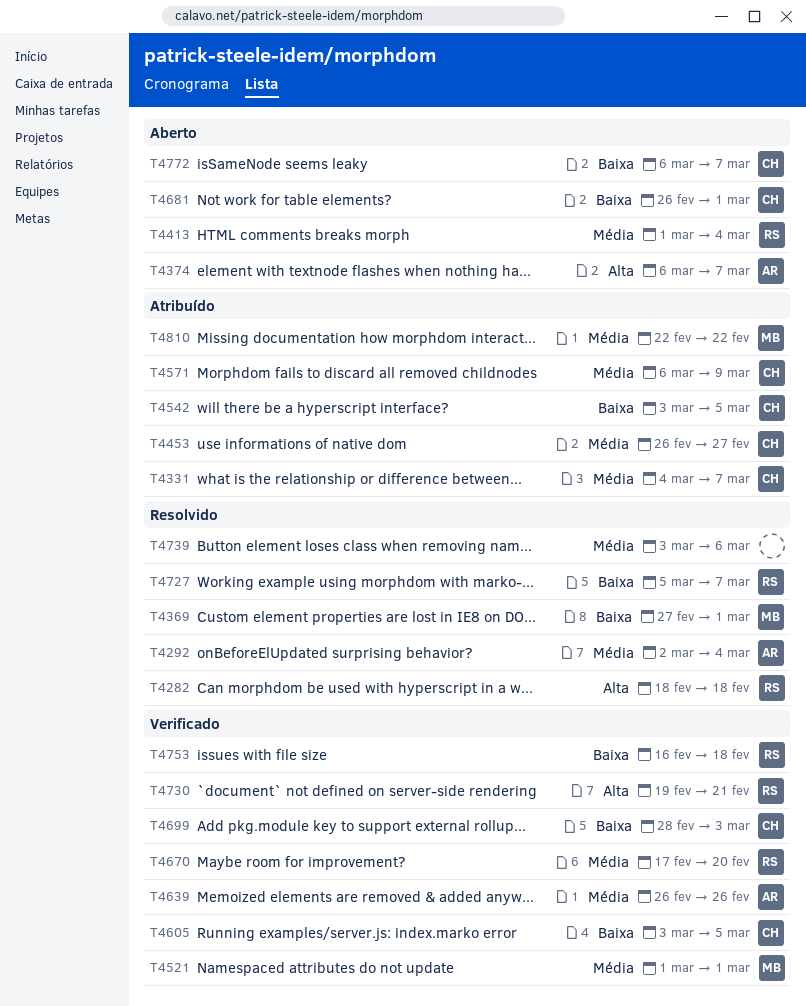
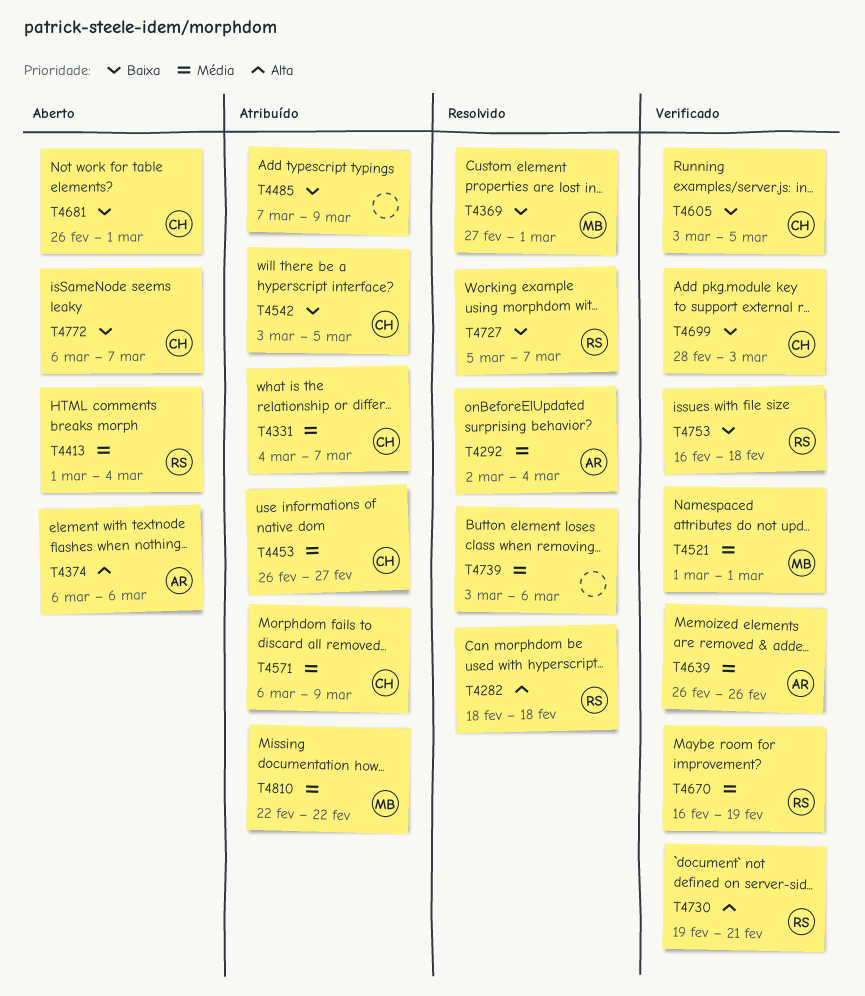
T4374, due: Mar 7 -> Mar 6
T4485: none -> present
T4670, start: Feb 17 -> Feb 16
T4670, due: Feb 20 -> Feb 19

